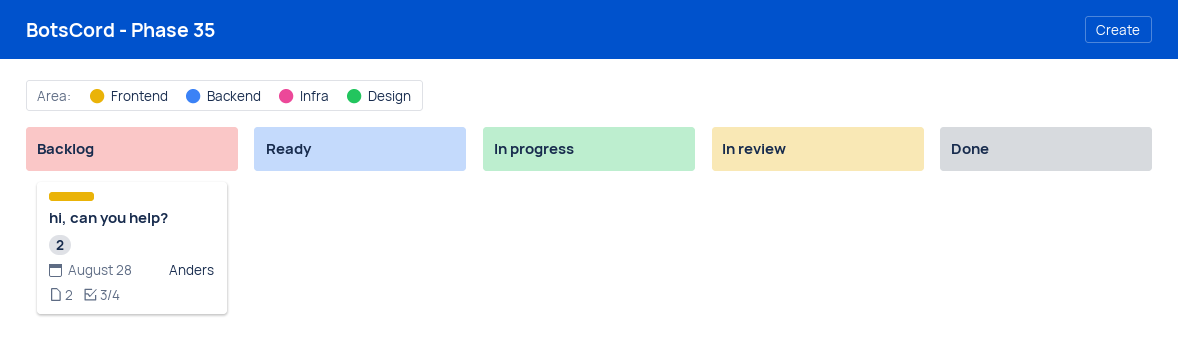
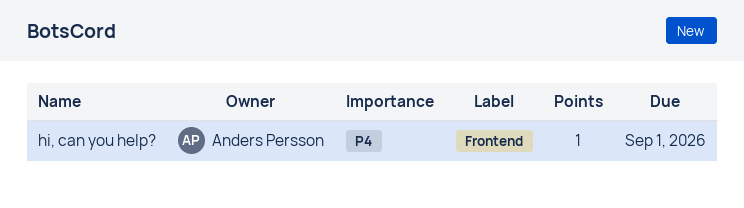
hi, can you help?, estimate: 2 -> 1
hi, can you help?, due: Aug 28 -> Sep 1

